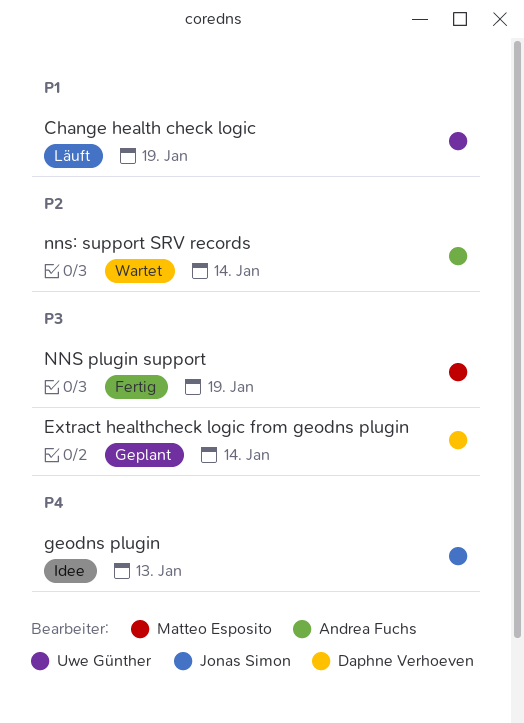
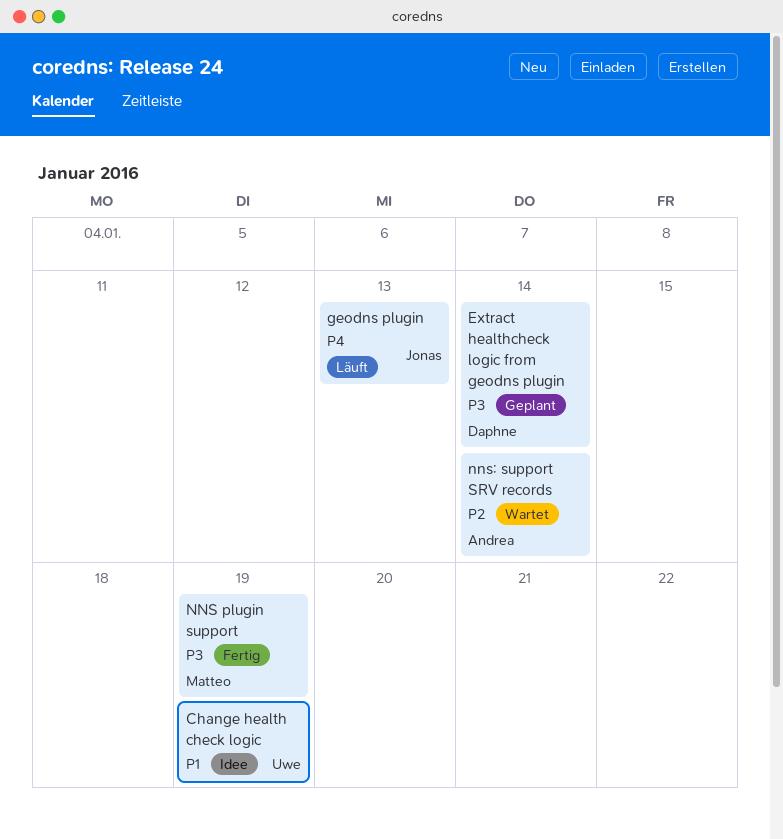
Change health check logic, status: Läuft -> Idee
geodns plugin, status: Idee -> Läuft

